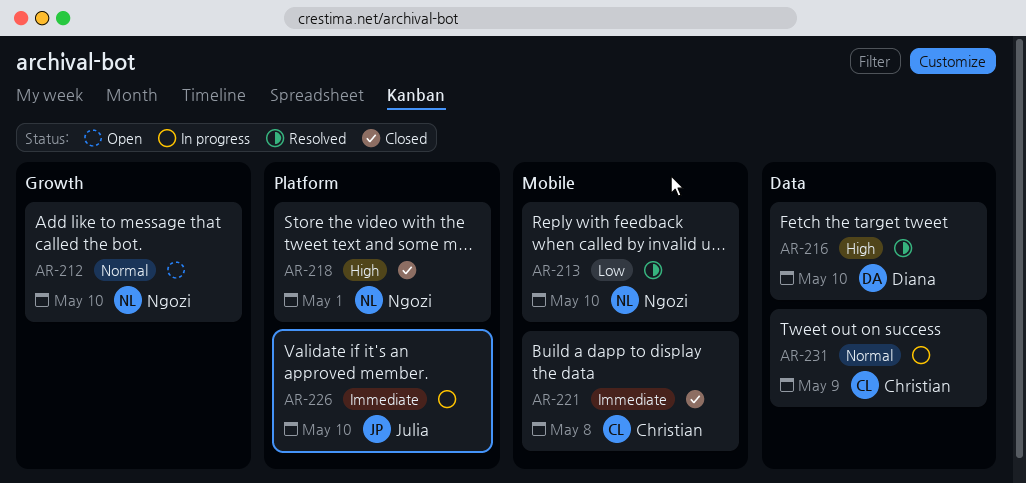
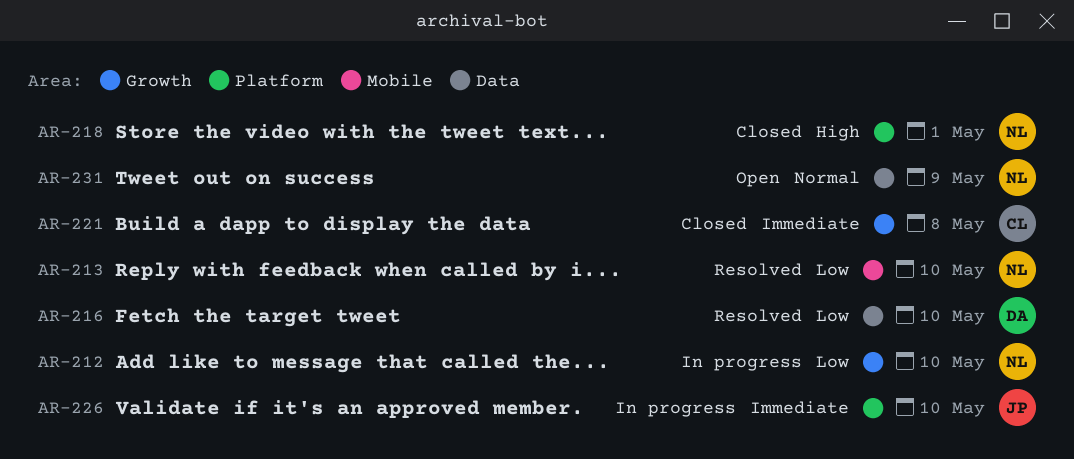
AR-212, status: Open -> In progress
AR-212, priority: Normal -> Low
AR-216, priority: High -> Low
AR-221, label: Mobile -> Growth
AR-231, status: In progress -> Open
AR-231, owner: Christian -> Ngozi

